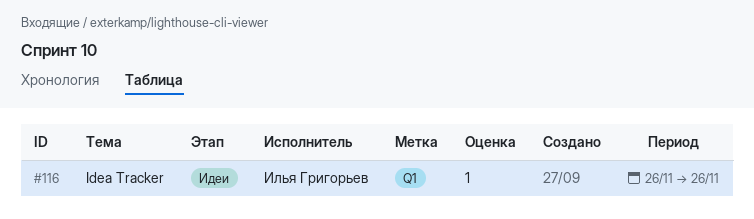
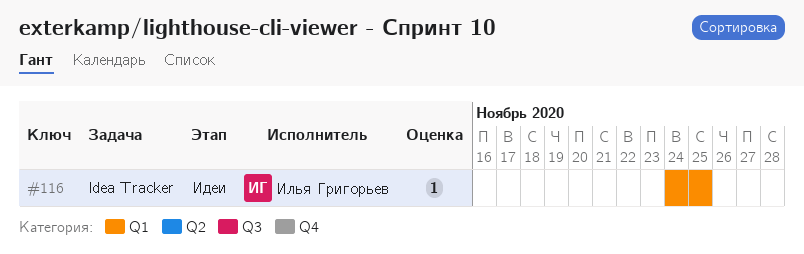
#116, start: Nov 26 -> Nov 24
#116, due: Nov 26 -> Nov 25

